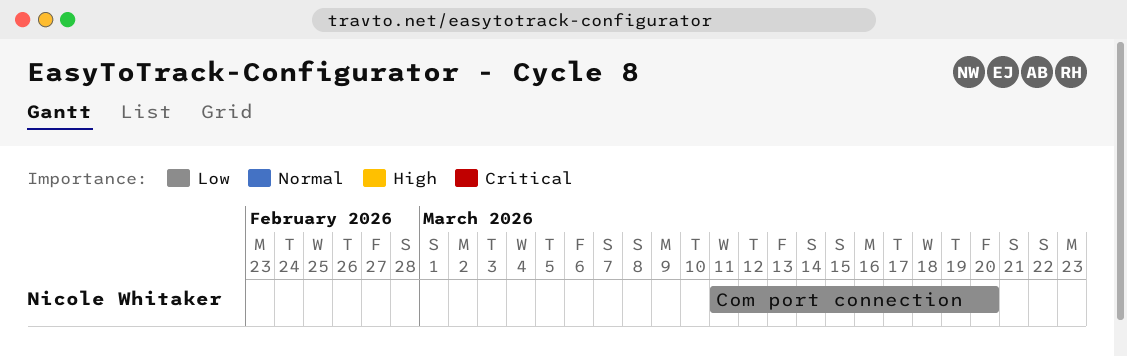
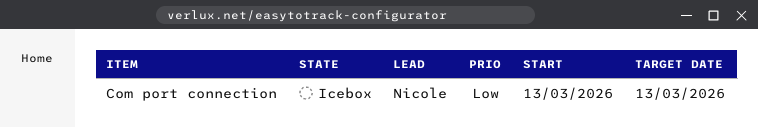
Com port connection, start: Mar 11 -> Mar 13
Com port connection, due: Mar 20 -> Mar 13

